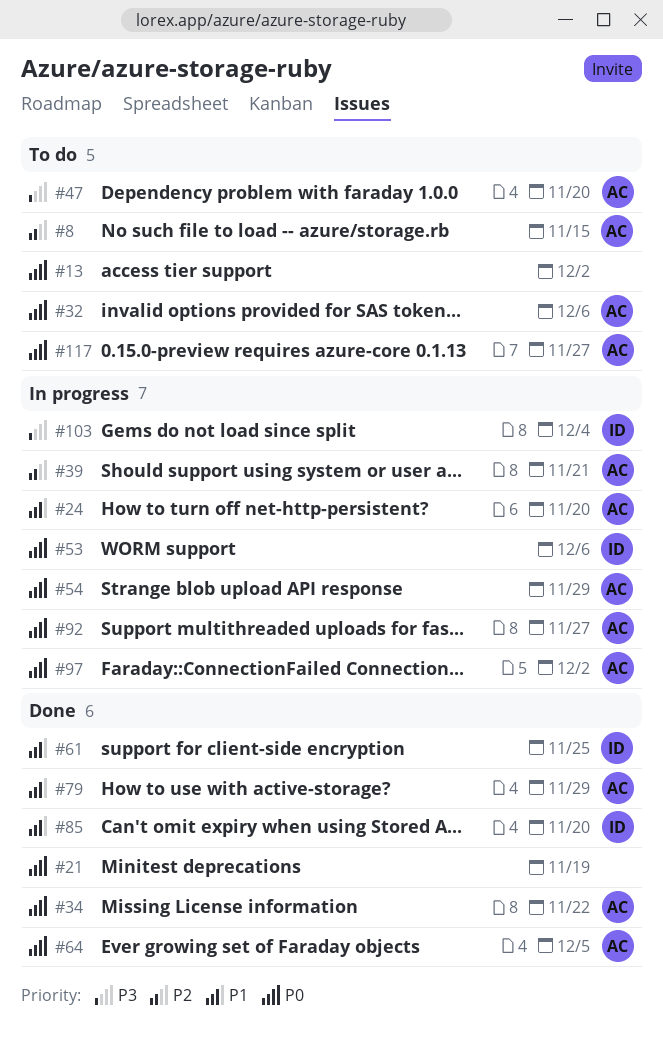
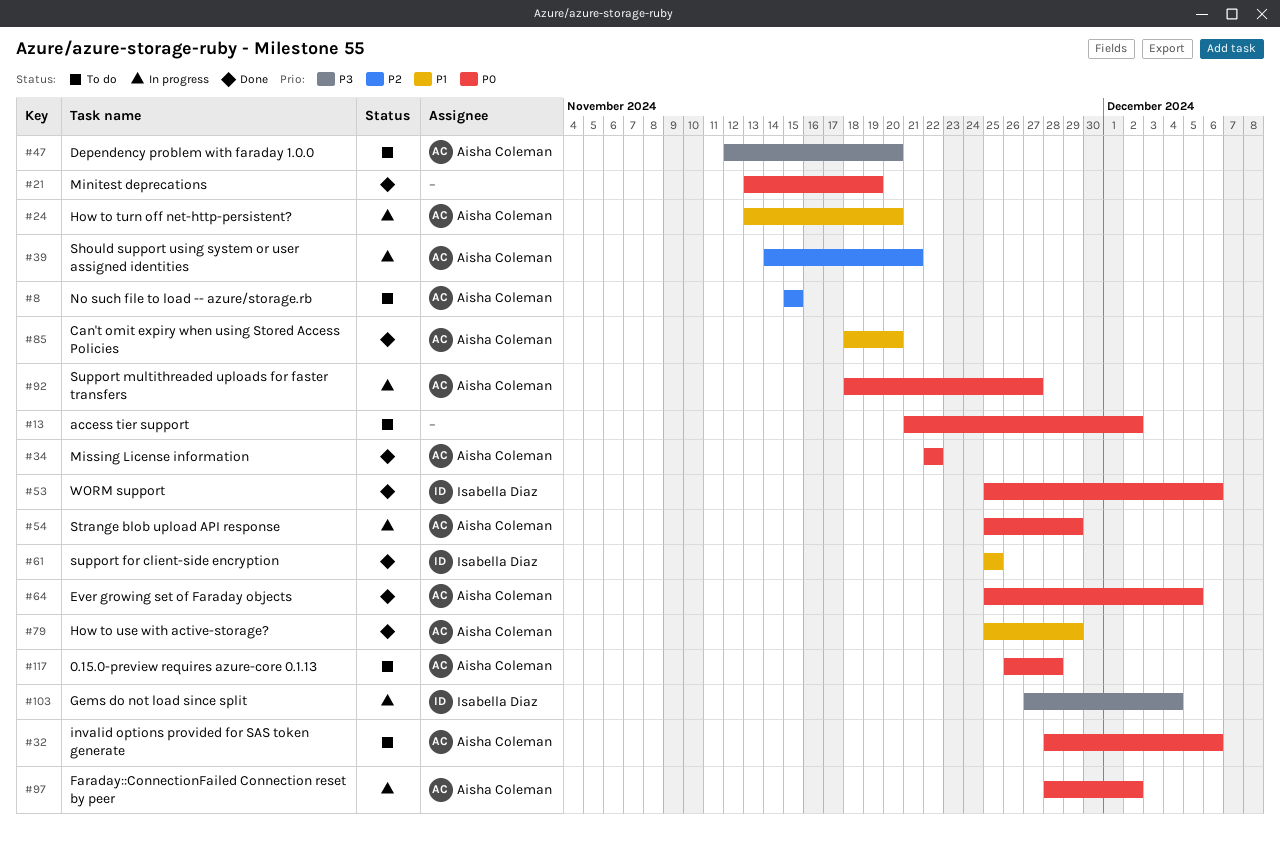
#53, status: In progress -> Done
#85, owner: Isabella Diaz -> Aisha Coleman
#117, due: Nov 27 -> Nov 28

